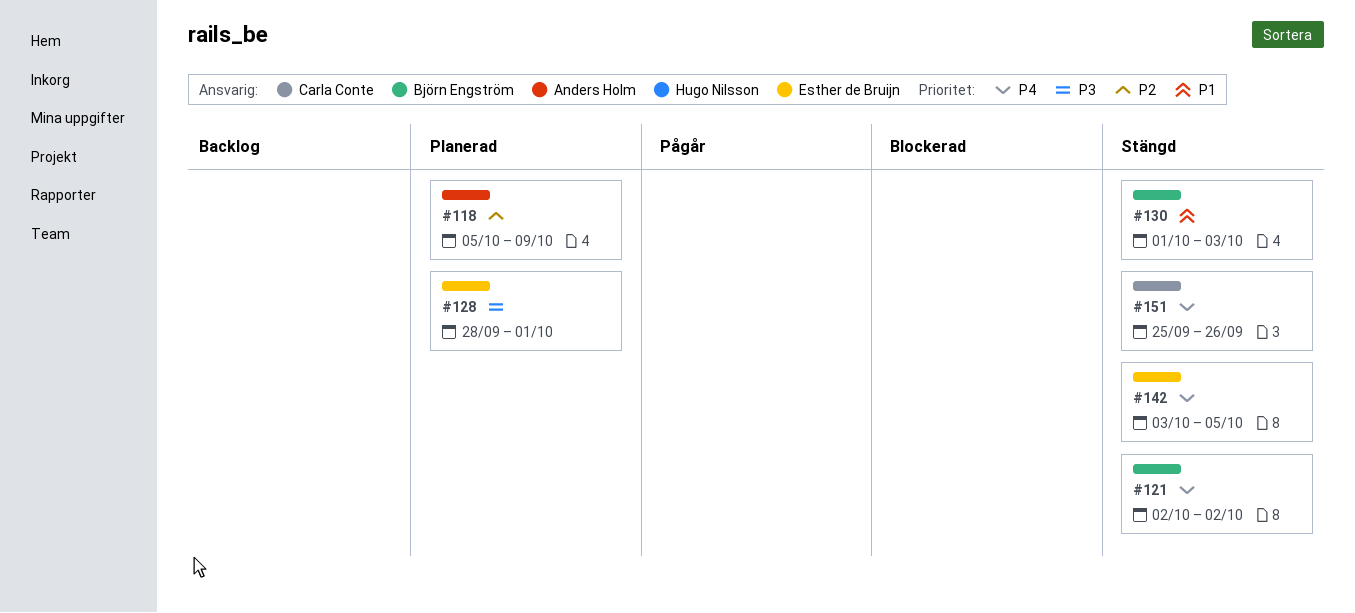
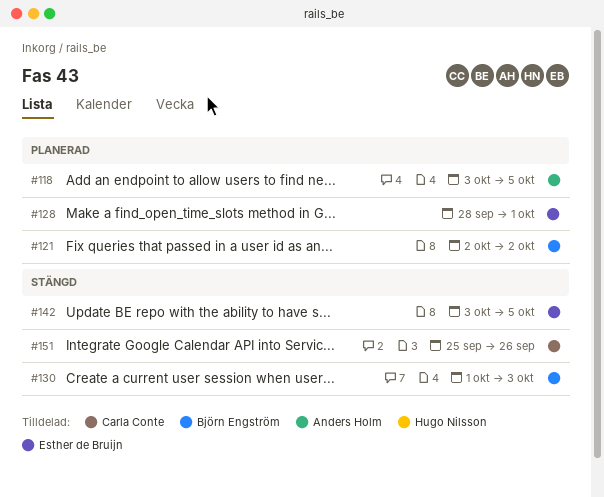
#118, start: Oct 5 -> Oct 3
#118, due: Oct 9 -> Oct 5
#121, status: Stängd -> Planerad

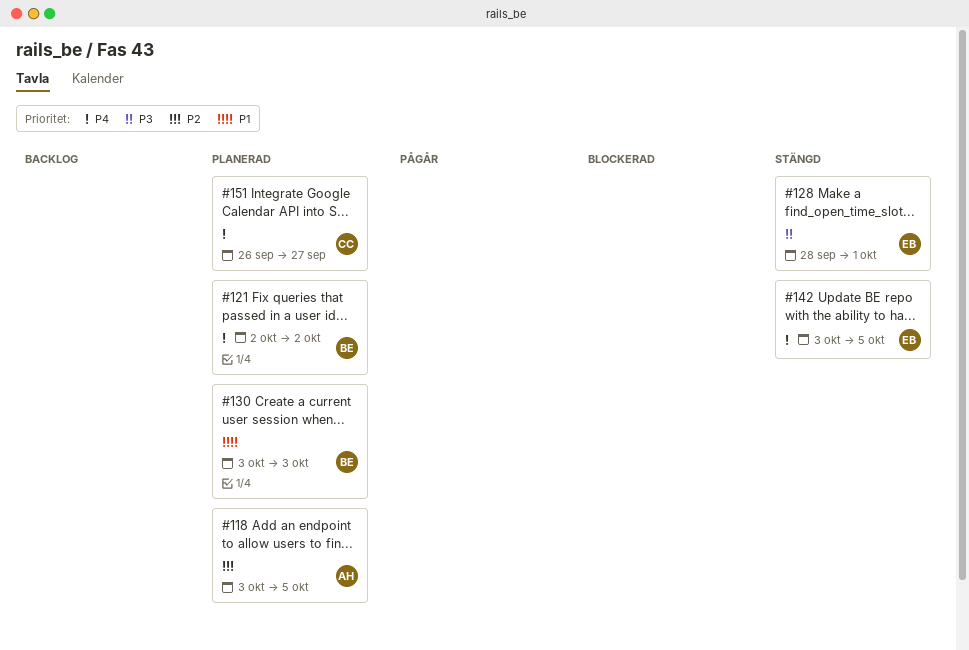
#128, status: Planerad -> Stängd
#130, status: Stängd -> Planerad
#130, start: Oct 1 -> Oct 3
#151, status: Stängd -> Planerad
#151, start: Sep 25 -> Sep 26
#151, due: Sep 26 -> Sep 27

